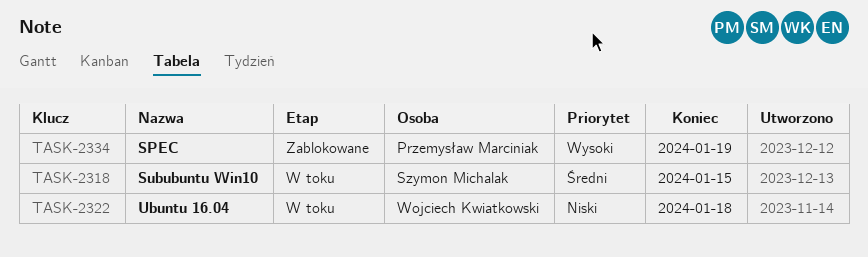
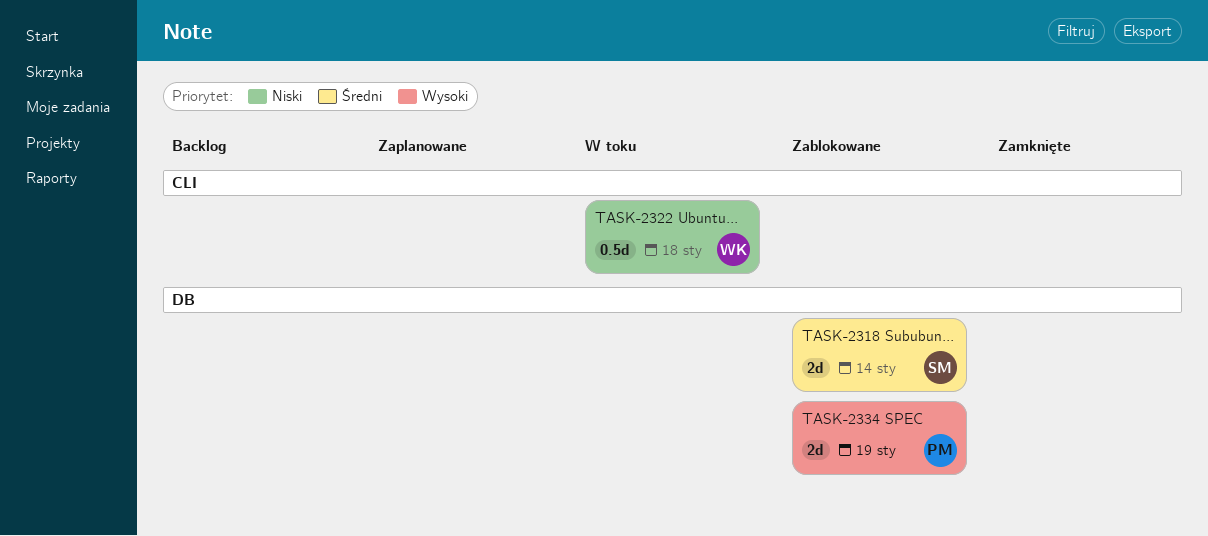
TASK-2318, status: W toku -> Zablokowane
TASK-2318, due: Jan 15 -> Jan 14

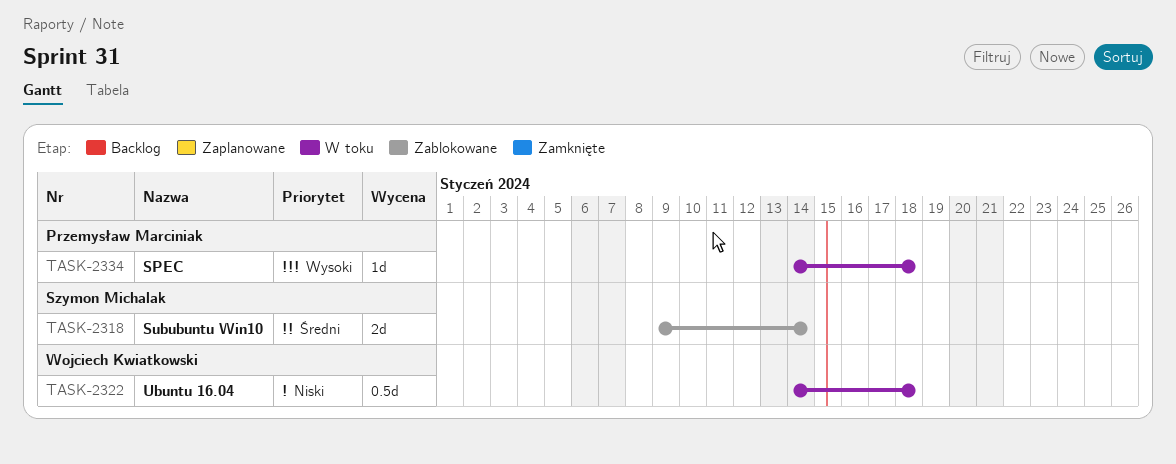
TASK-2334, status: Zablokowane -> W toku
TASK-2334, estimate: 2d -> 1d
TASK-2334, due: Jan 19 -> Jan 18

